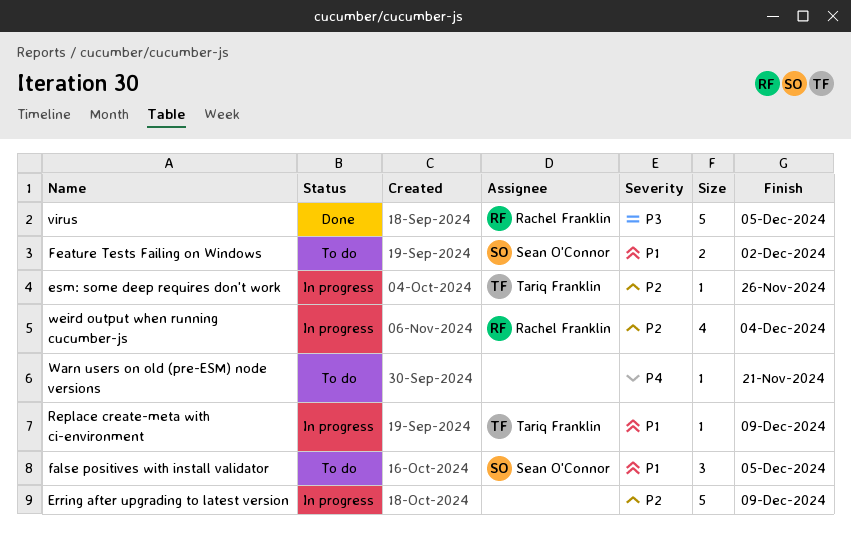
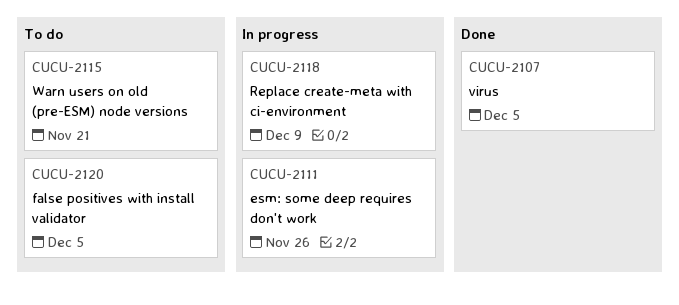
Erring after upgrading to latest version: present -> none
Feature Tests Failing on Windows: present -> none
weird output when running cucumber-js: present -> none

